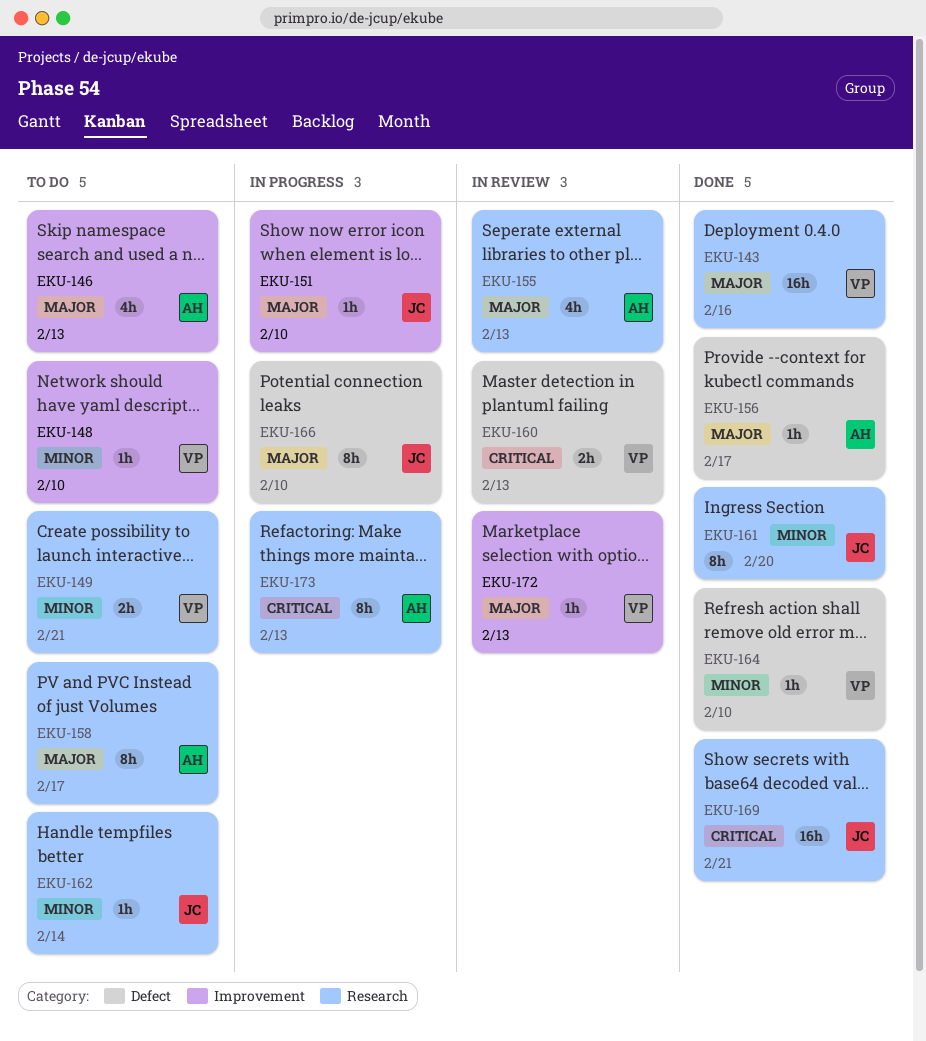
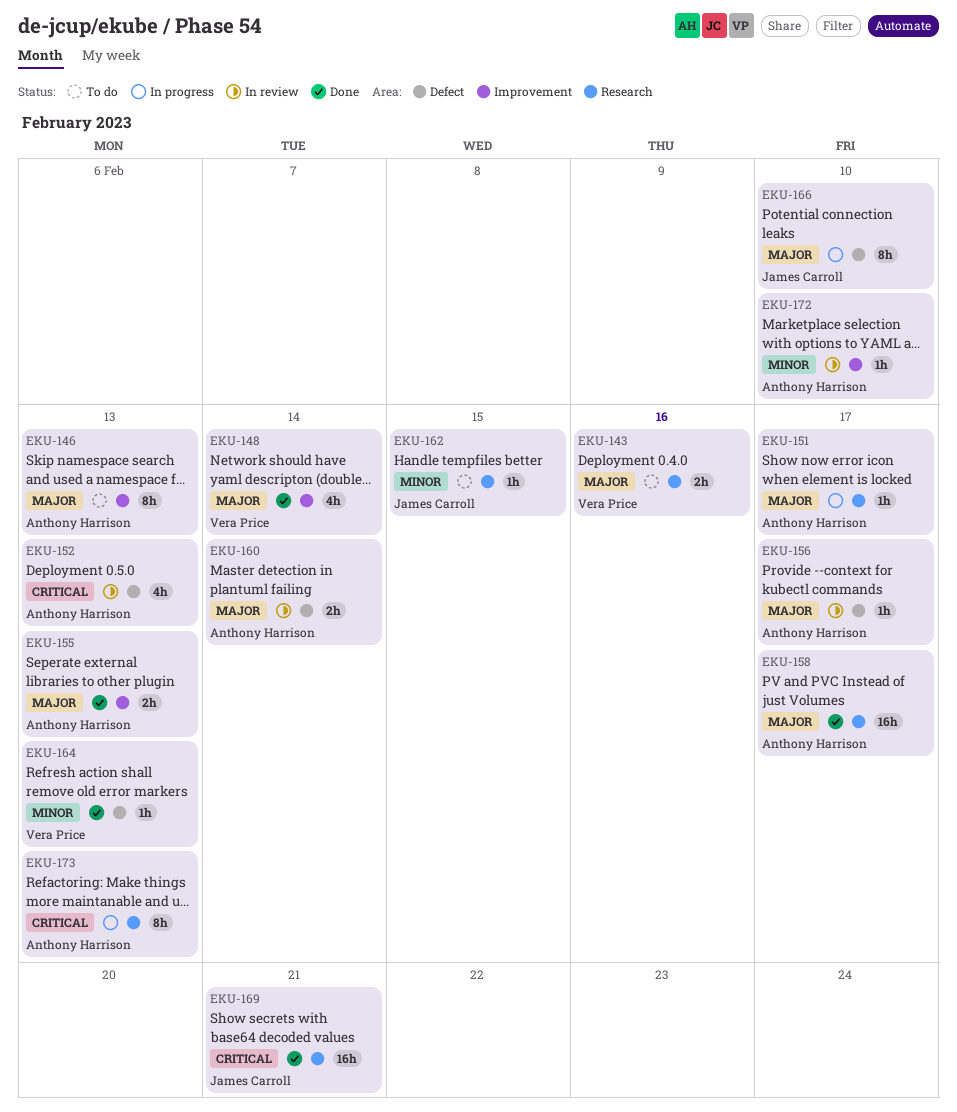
EKU-143, status: Done -> To do
EKU-143, estimate: 16h -> 2h
EKU-146, estimate: 4h -> 8h
EKU-148, status: To do -> Done
EKU-148, priority: Minor -> Major
EKU-148, estimate: 1h -> 4h
EKU-148, due: Feb 10 -> Feb 14
EKU-149: present -> none
EKU-151, owner: James Carroll -> Anthony Harrison
EKU-151, label: Improvement -> Research
EKU-151, due: Feb 10 -> Feb 17
EKU-152: none -> present
EKU-155, status: In review -> Done
EKU-155, label: Research -> Improvement
EKU-155, estimate: 4h -> 2h
EKU-156, status: Done -> In review
EKU-158, status: To do -> Done
EKU-158, estimate: 8h -> 16h
EKU-160, owner: Vera Price -> Anthony Harrison
EKU-160, priority: Critical -> Major
EKU-160, due: Feb 13 -> Feb 14
EKU-161: present -> none
EKU-162, due: Feb 14 -> Feb 15
EKU-164, due: Feb 10 -> Feb 13
EKU-172, owner: Vera Price -> Anthony Harrison
EKU-172, priority: Major -> Minor
EKU-172, due: Feb 13 -> Feb 10

